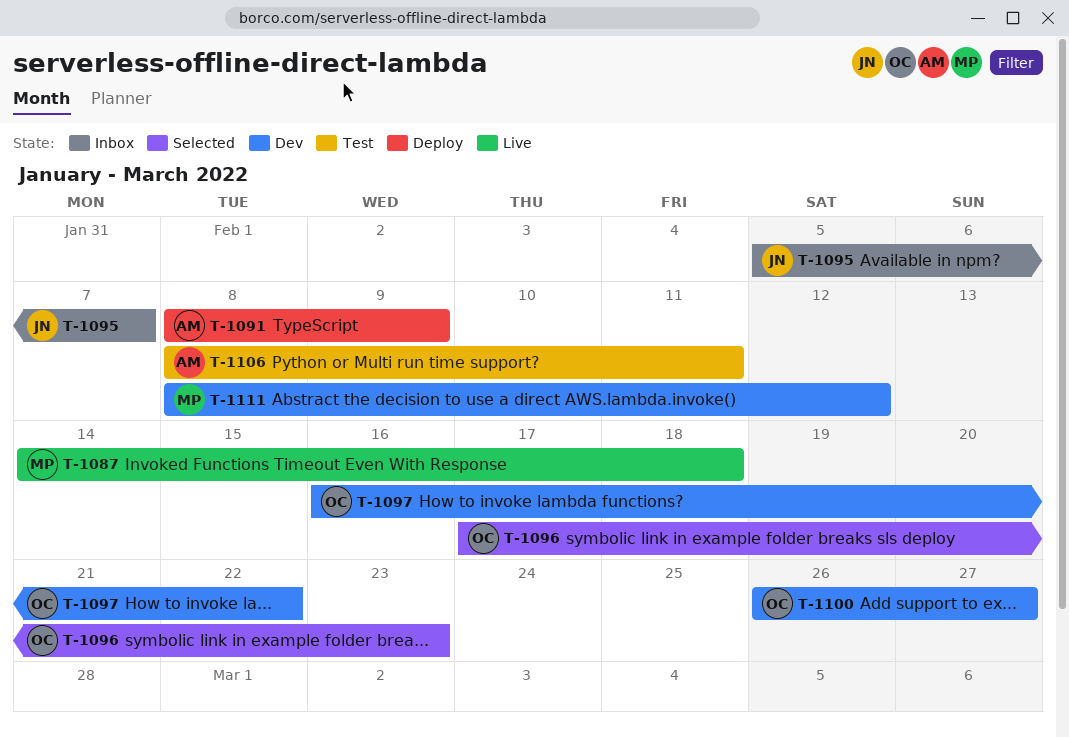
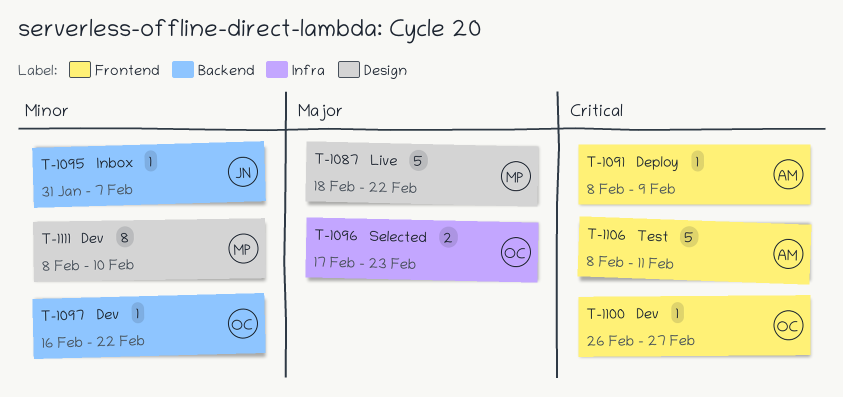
T-1087, start: Feb 14 -> Feb 18
T-1087, due: Feb 18 -> Feb 22
T-1095, start: Feb 5 -> Jan 31
T-1111, due: Feb 12 -> Feb 10

